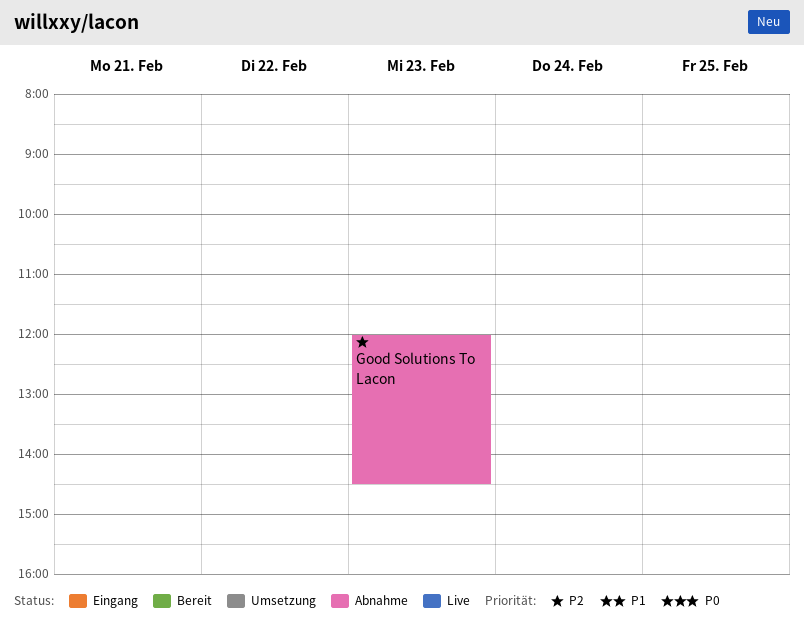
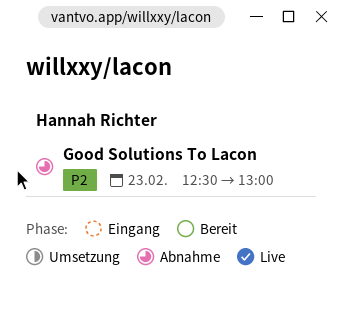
Good Solutions To Lacon, begins: 12:00 -> 12:30
Good Solutions To Lacon, ends: 14:30 -> 13:00

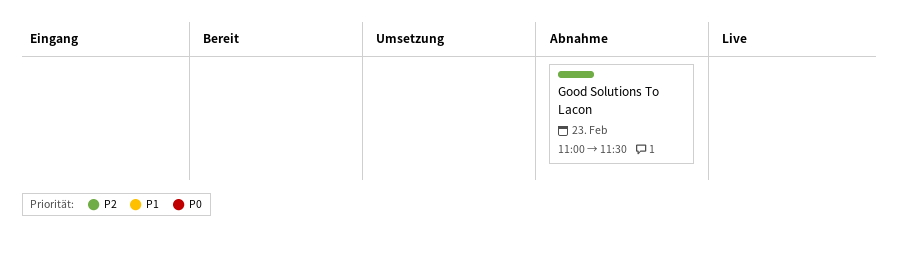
Good Solutions To Lacon, begins: 12:30 -> 11:00
Good Solutions To Lacon, ends: 13:00 -> 11:30

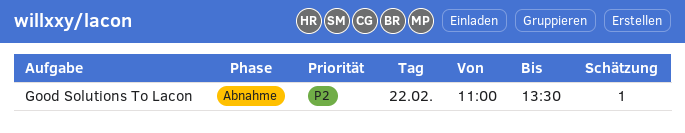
Good Solutions To Lacon, day: Feb 23 -> Feb 22
Good Solutions To Lacon, ends: 11:30 -> 13:30

